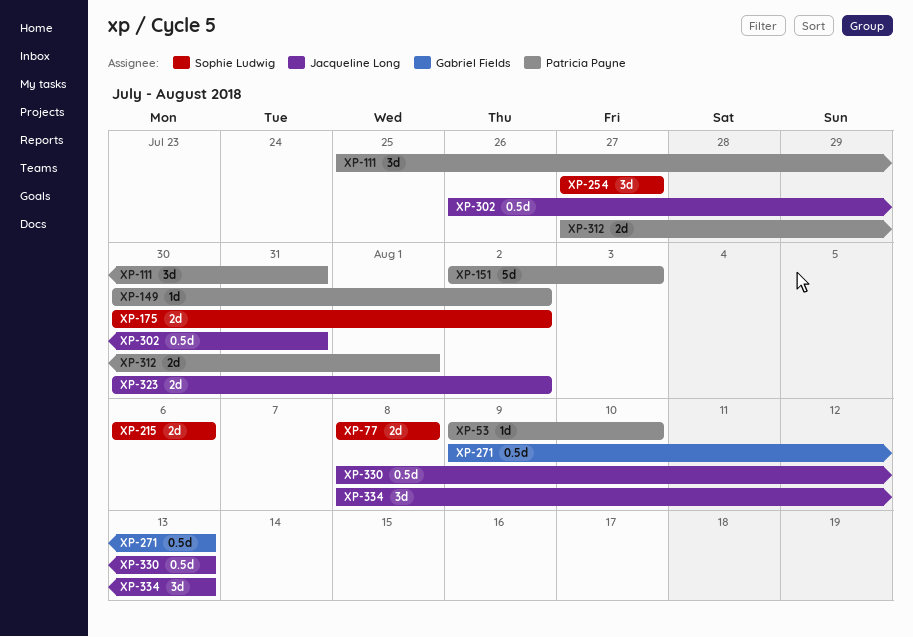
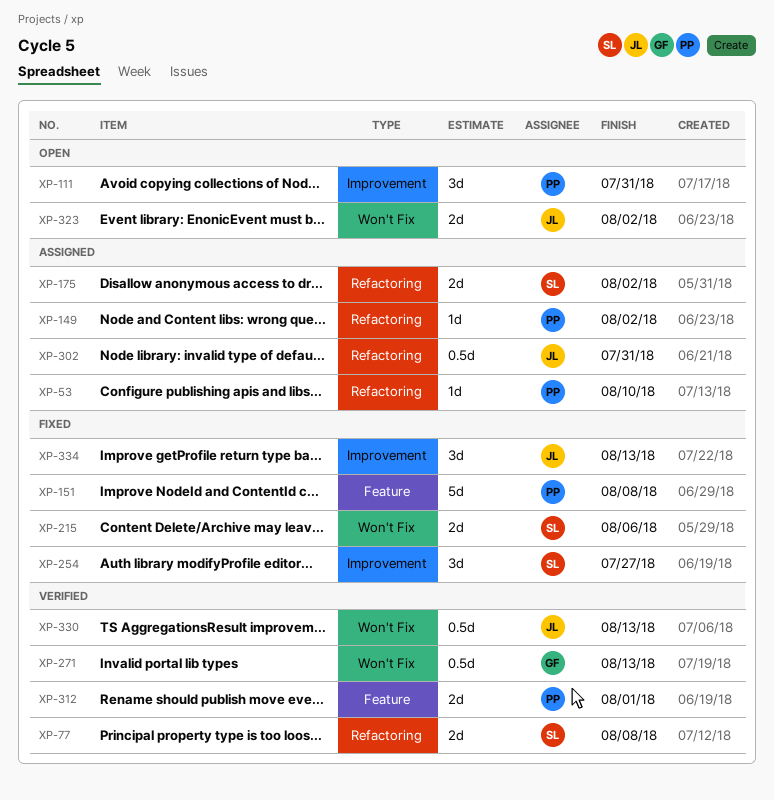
XP-151, due: Aug 3 -> Aug 8

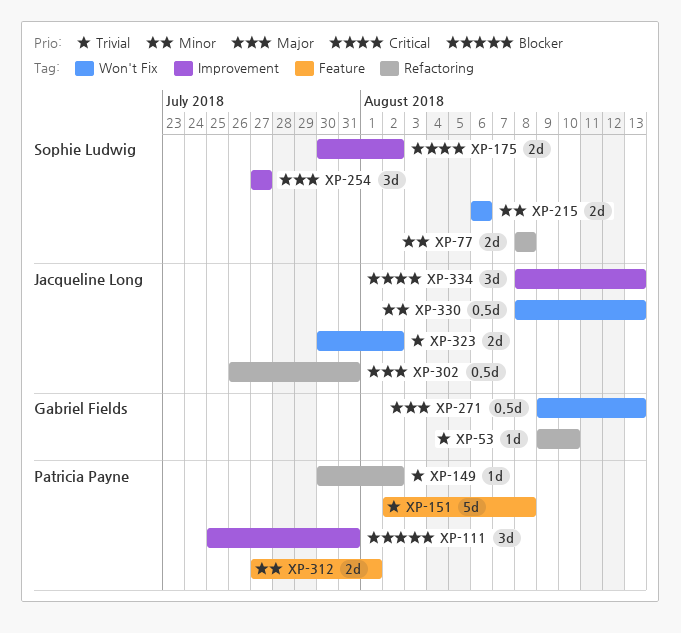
XP-53, owner: Patricia Payne -> Gabriel Fields
XP-175, label: Refactoring -> Improvement

